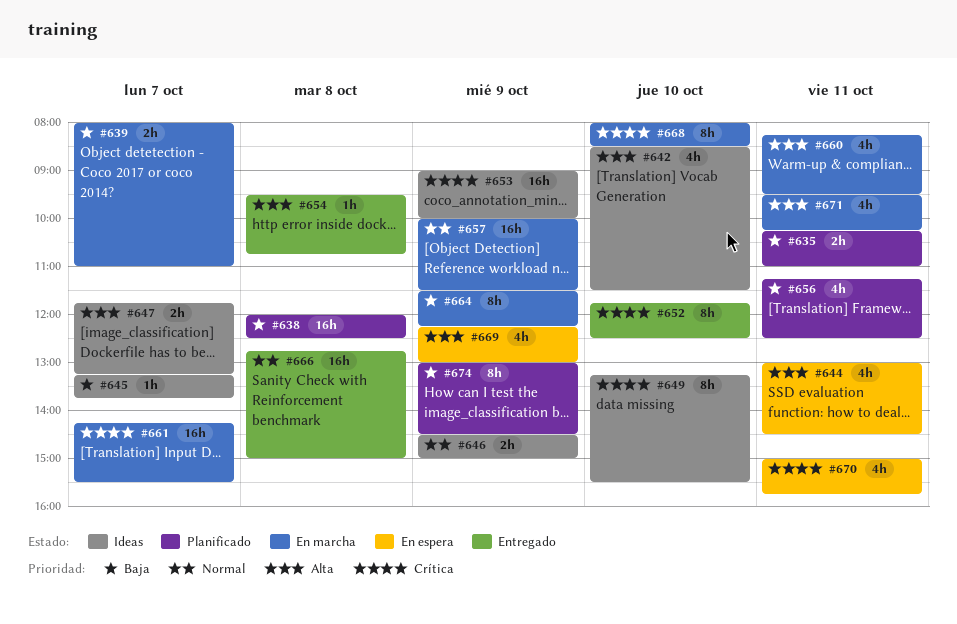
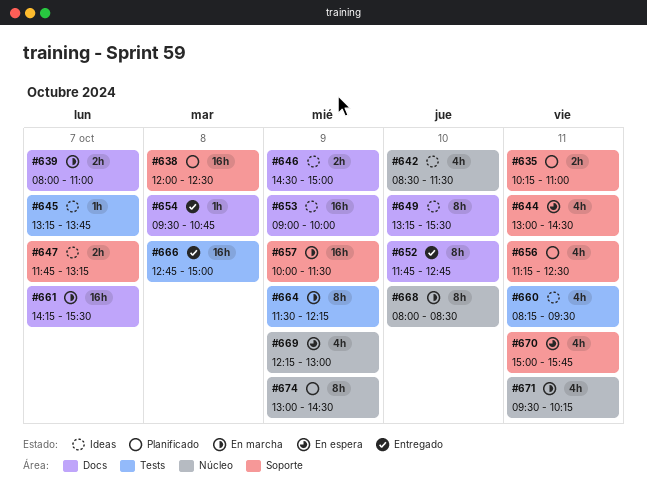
#652, ends: 12:30 -> 12:45
#660, status: En marcha -> Ideas

